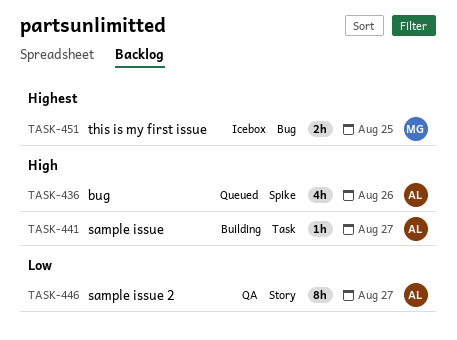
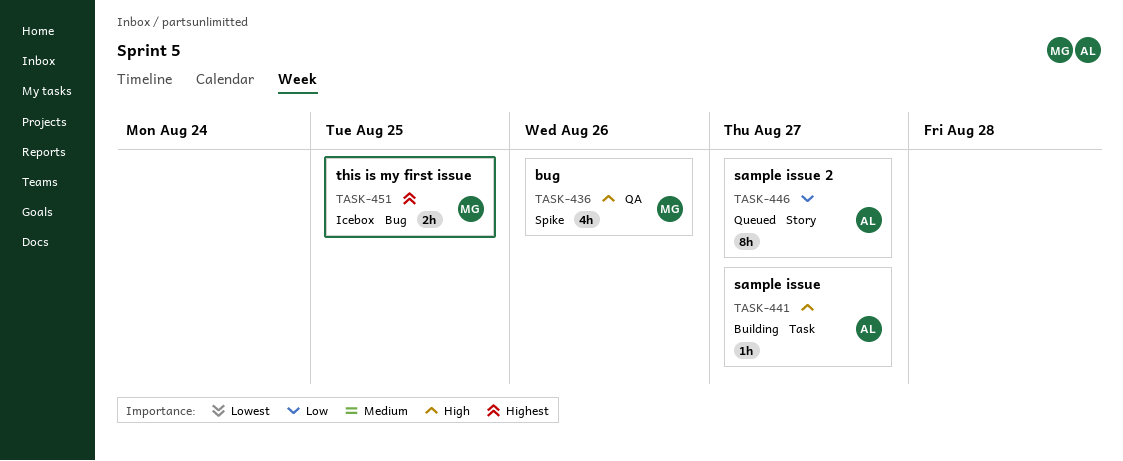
TASK-436, status: Queued -> QA
TASK-436, owner: AL -> MG
TASK-446, status: QA -> Queued

